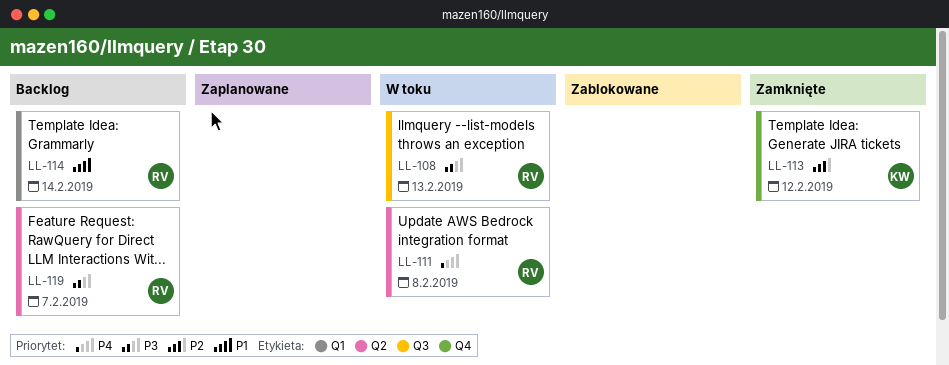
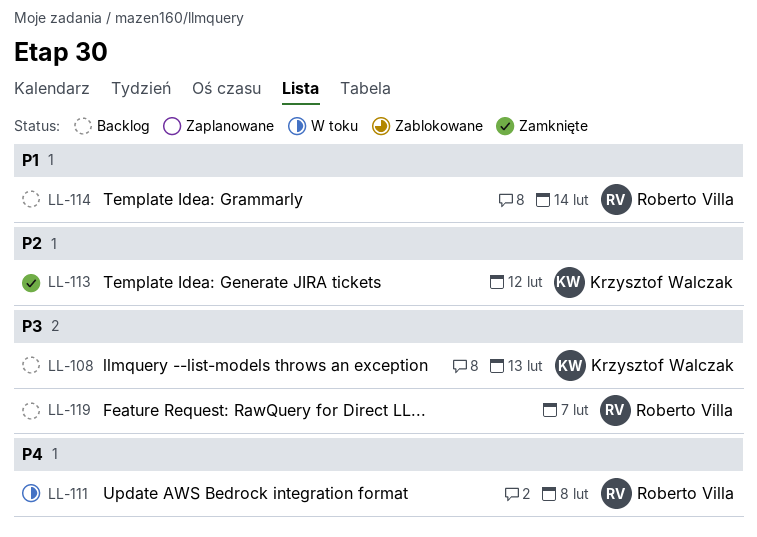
LL-108, status: W toku -> Backlog
LL-108, owner: Roberto Villa -> Krzysztof Walczak

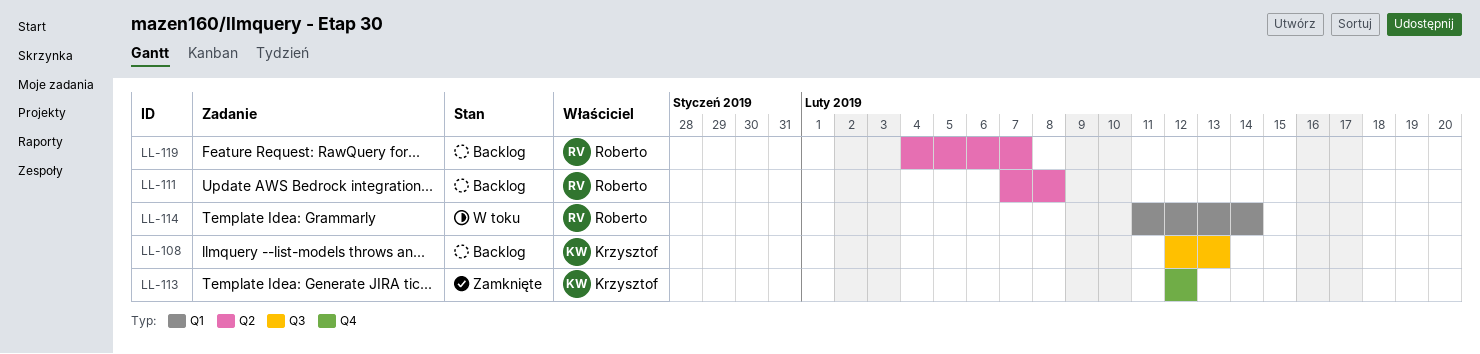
LL-111, status: W toku -> Backlog
LL-114, status: Backlog -> W toku

